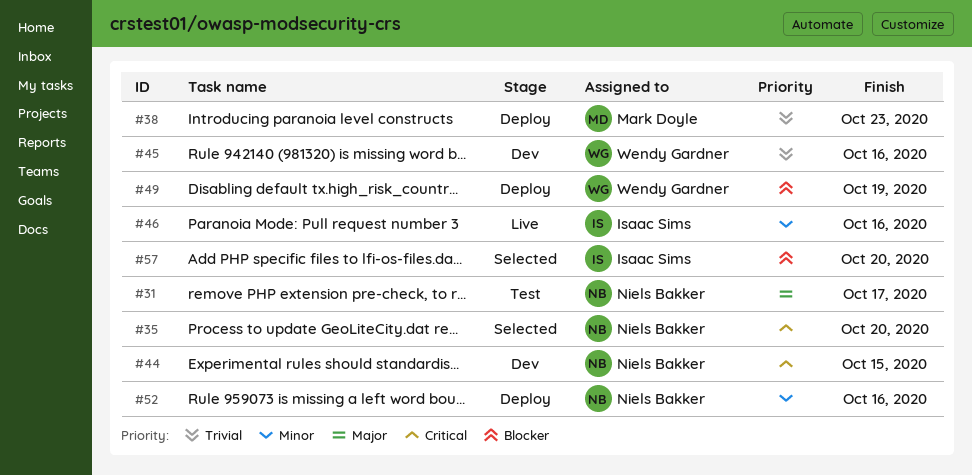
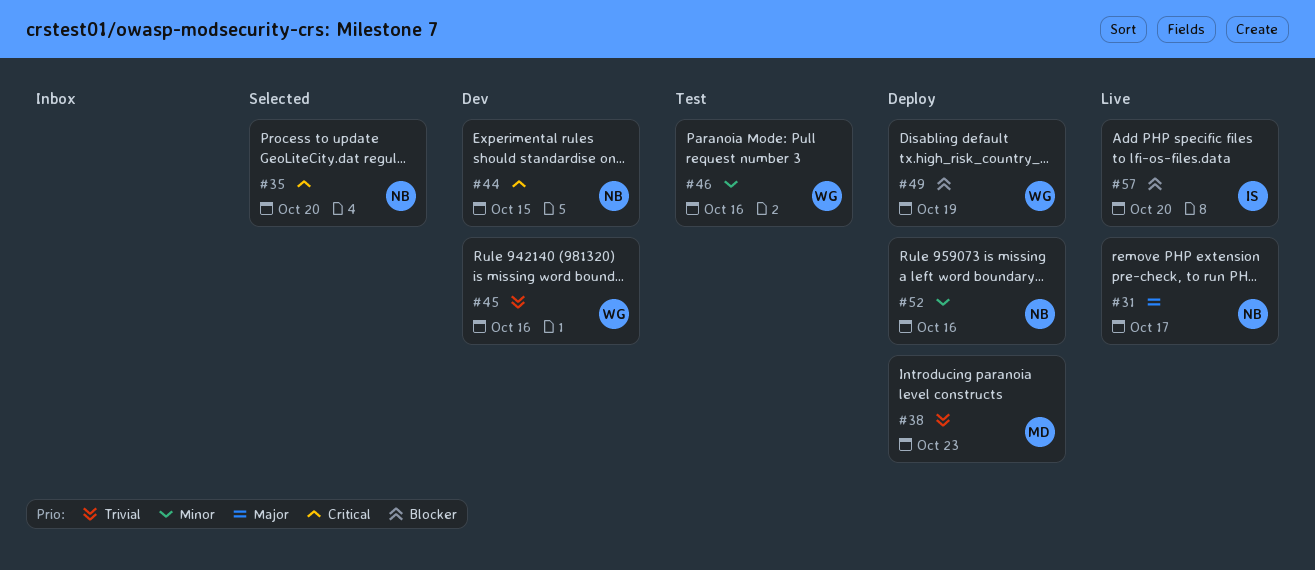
#31, status: Test -> Live
#46, status: Live -> Test
#46, owner: Isaac Sims -> Wendy Gardner
#57, status: Selected -> Live

